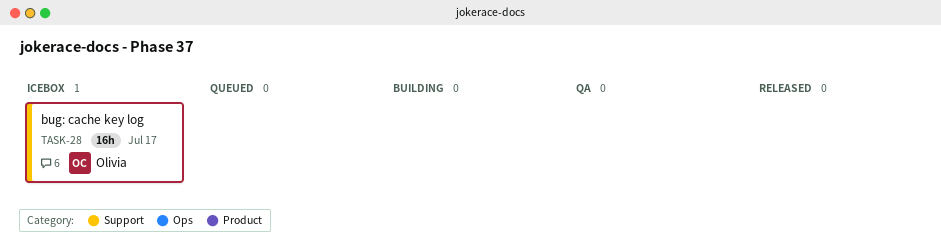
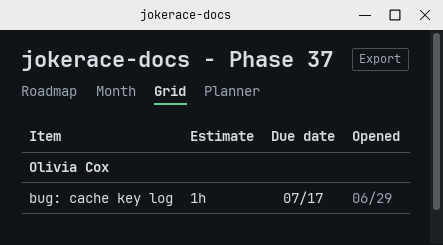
bug: cache key log, estimate: 16h -> 1h

